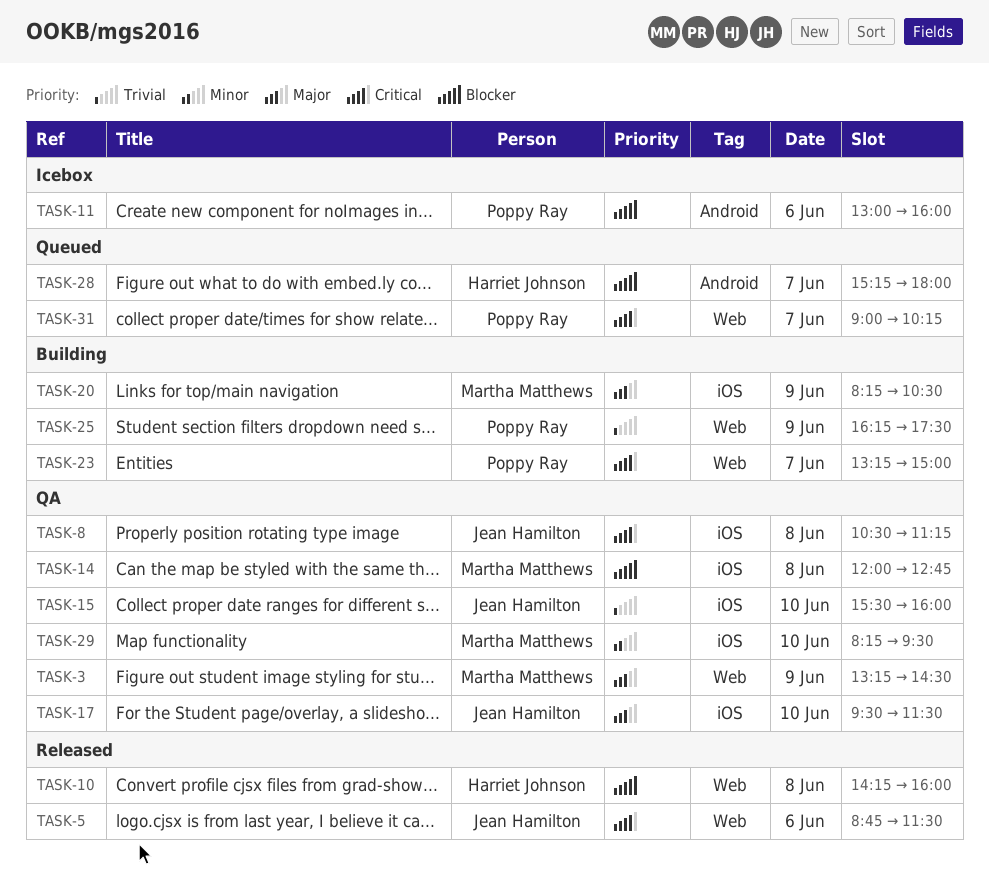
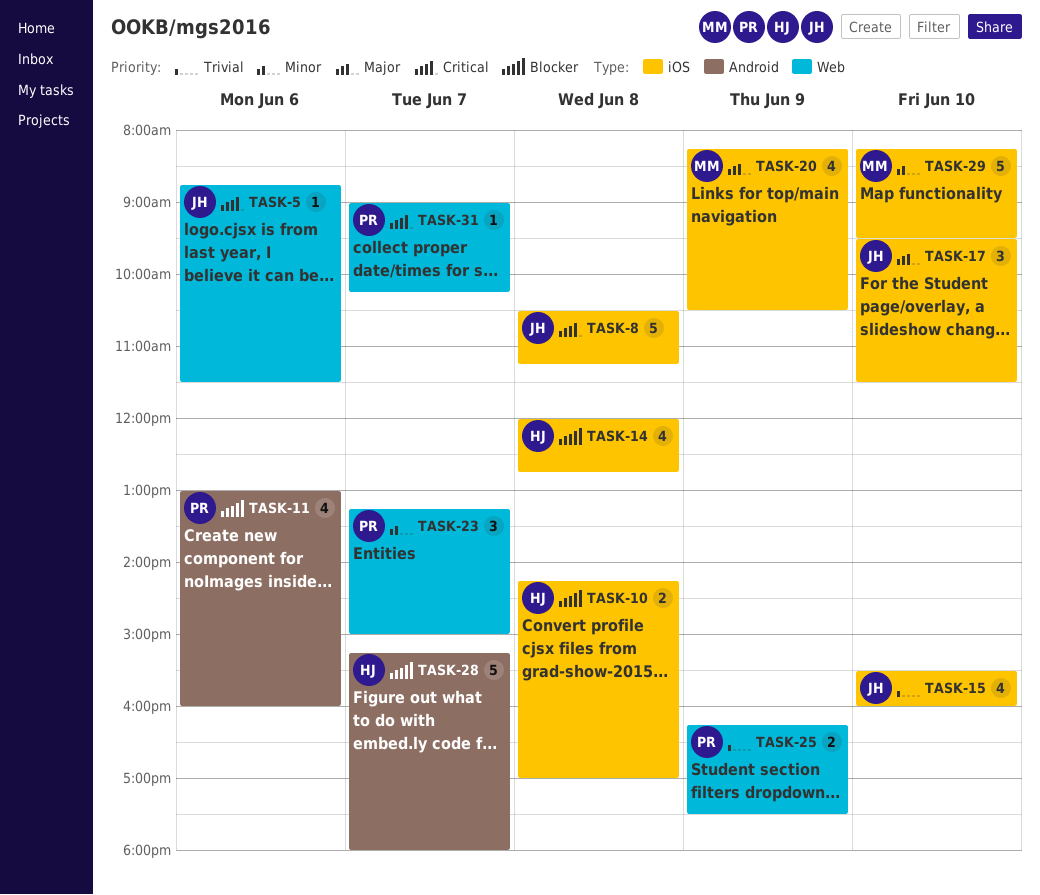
TASK-3: present -> none
TASK-10, label: Web -> iOS
TASK-10, ends: 16:00 -> 17:00
TASK-14, owner: Martha Matthews -> Harriet Johnson
TASK-23, priority: Critical -> Minor

